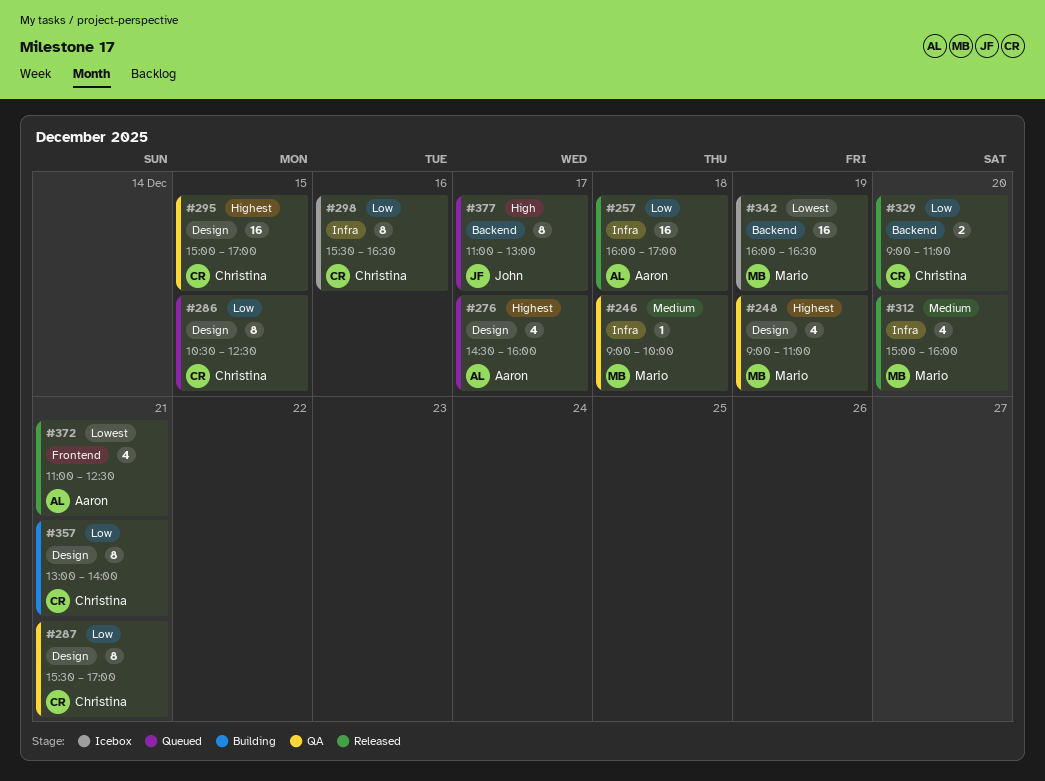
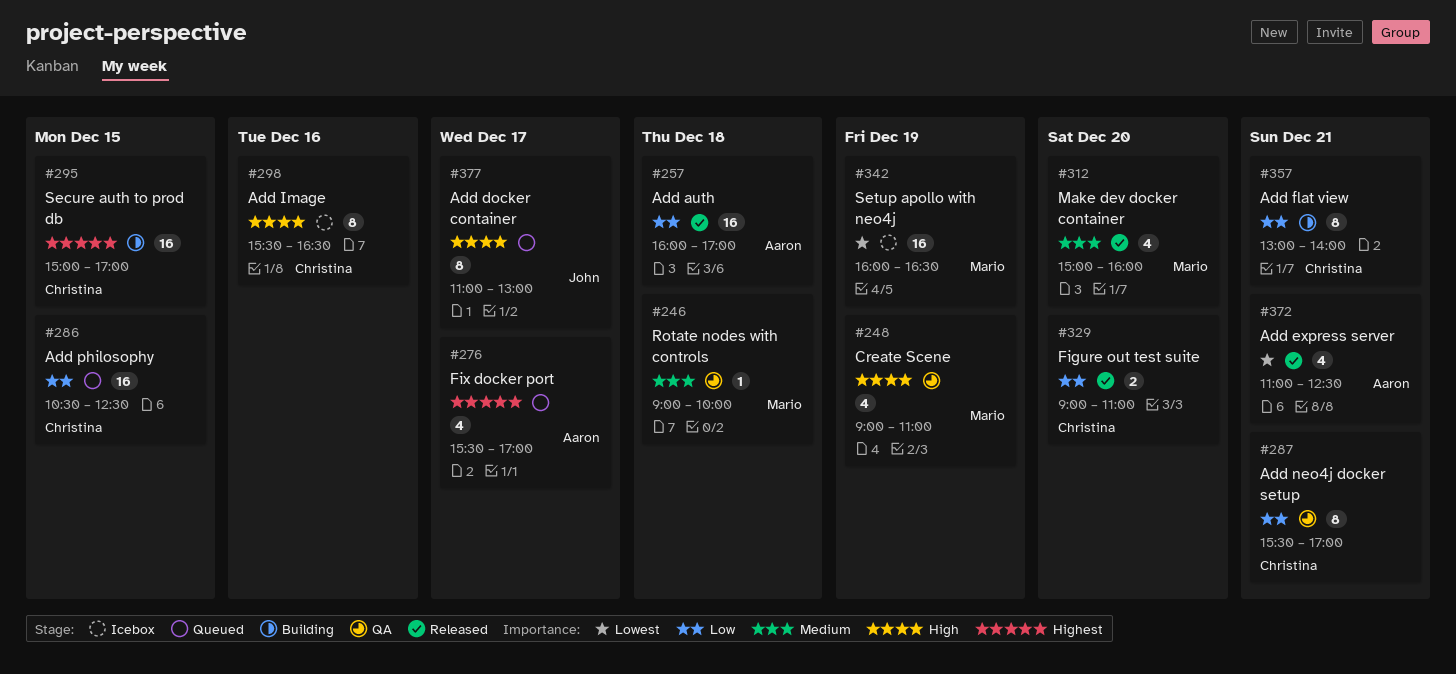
#248, priority: Highest -> High
#276, begins: 14:30 -> 15:30
#276, ends: 16:00 -> 17:00
#286, estimate: 8 -> 16
#295, status: QA -> Building
#298, priority: Low -> High

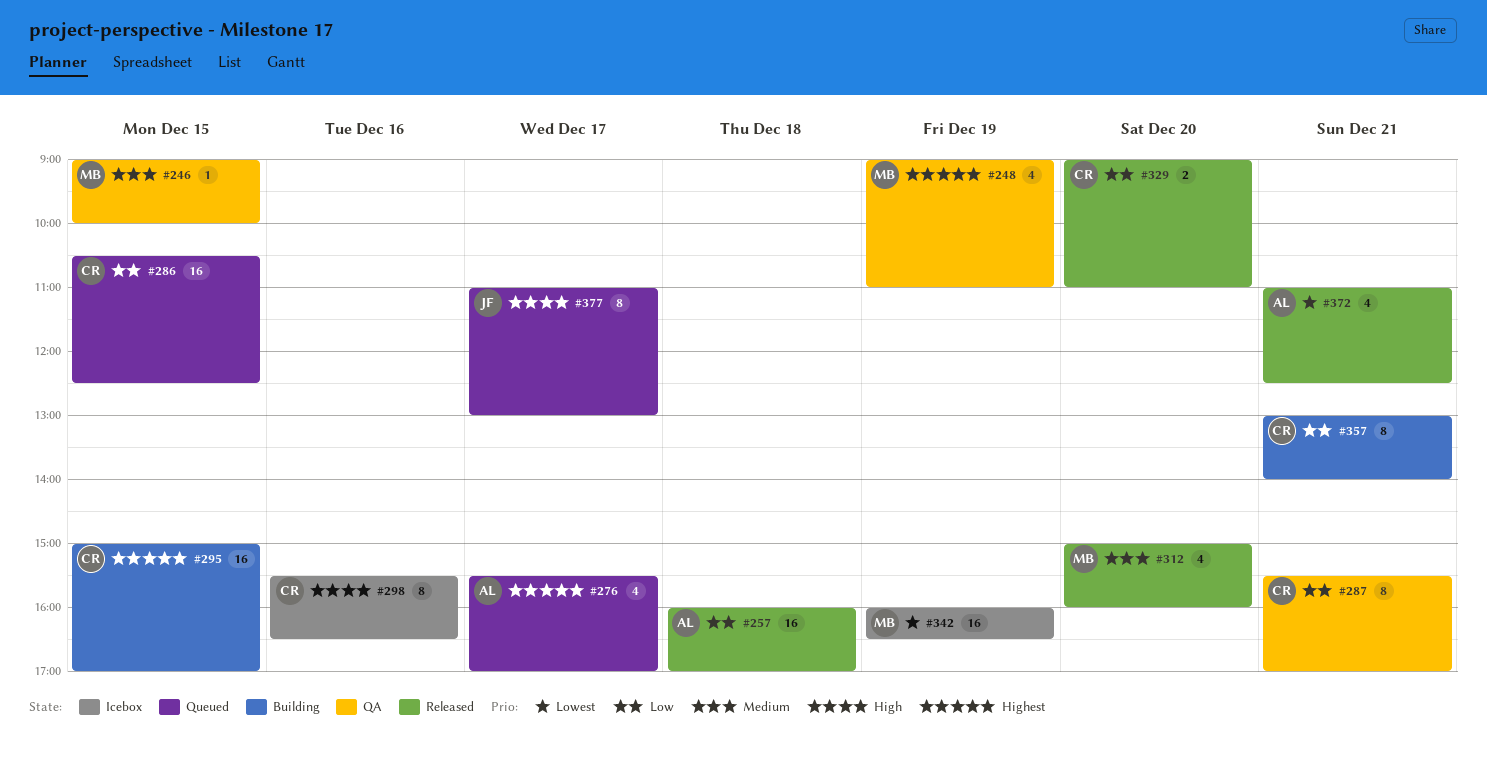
#246, day: Dec 18 -> Dec 15
#248, priority: High -> Highest

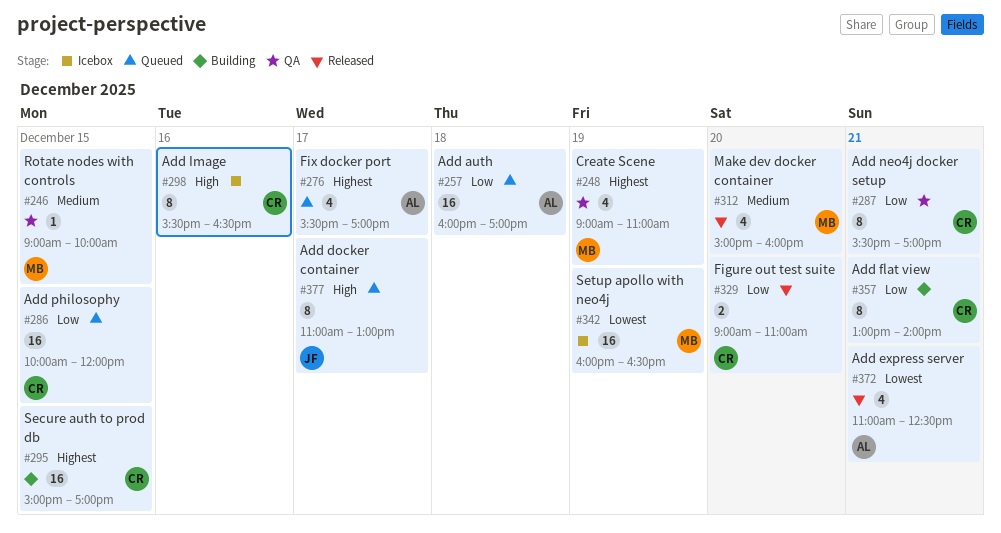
#257, status: Released -> Queued
#286, begins: 10:30 -> 10:00
#286, ends: 12:30 -> 12:00

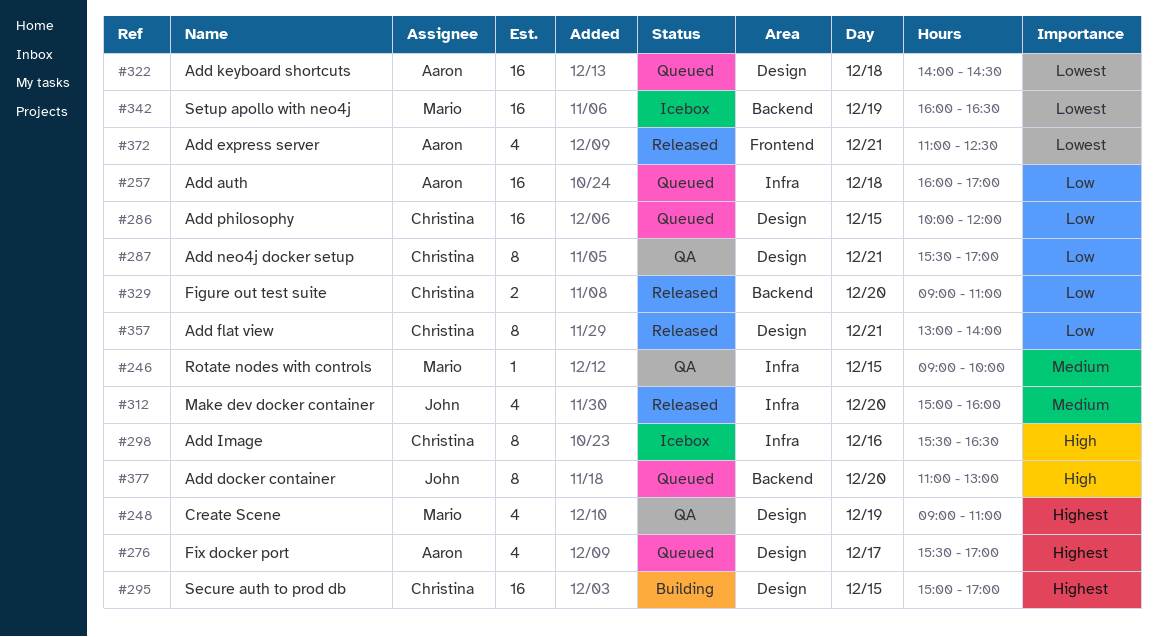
#312, owner: Mario -> John
#322: none -> present
#357, status: Building -> Released
#377, day: Dec 17 -> Dec 20

